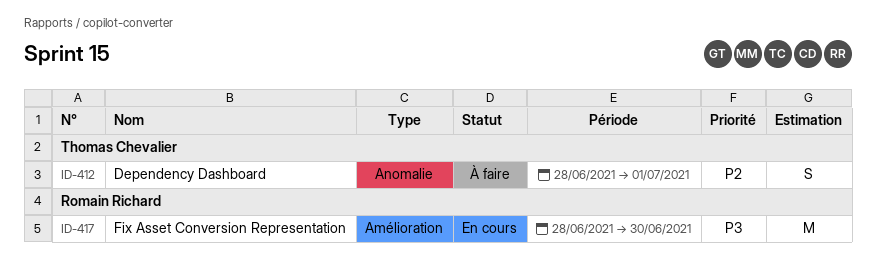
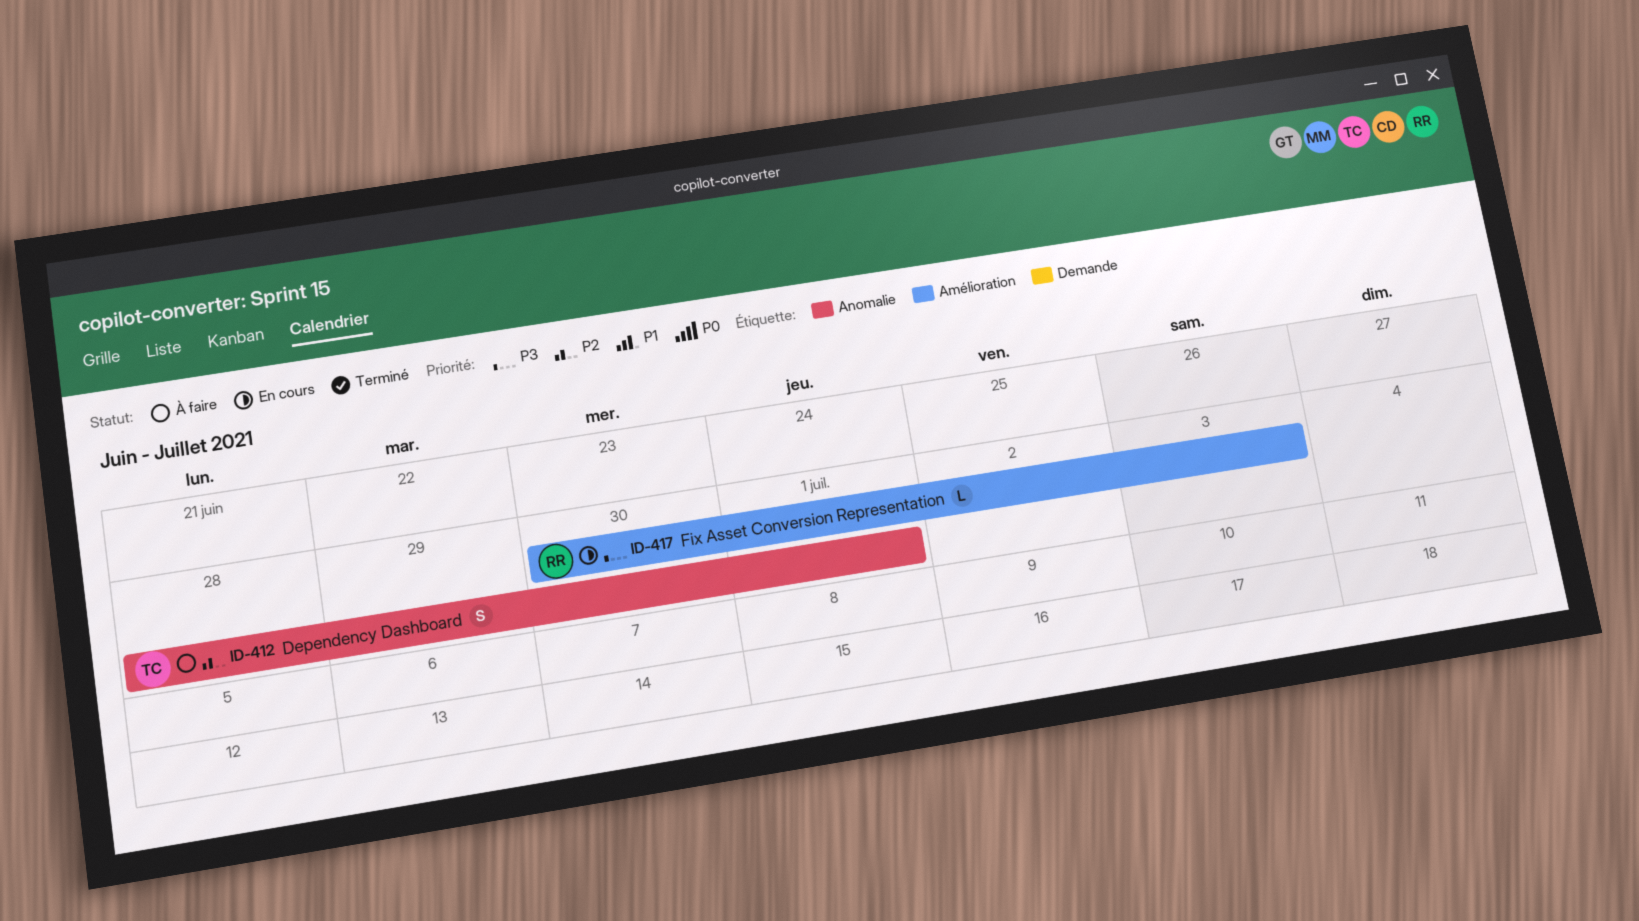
ID-417, estimate: M -> L
ID-417, start: Jun 28 -> Jun 30
ID-417, due: Jun 30 -> Jul 3

